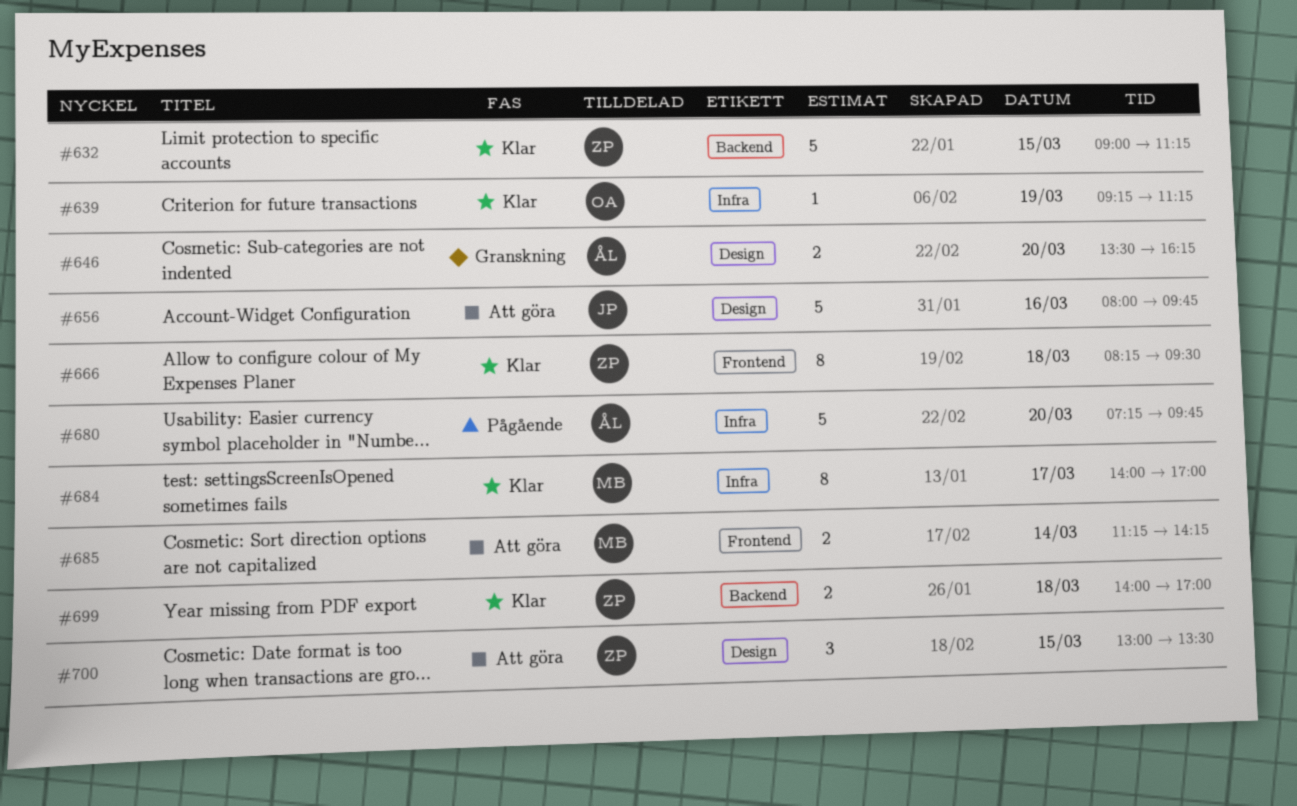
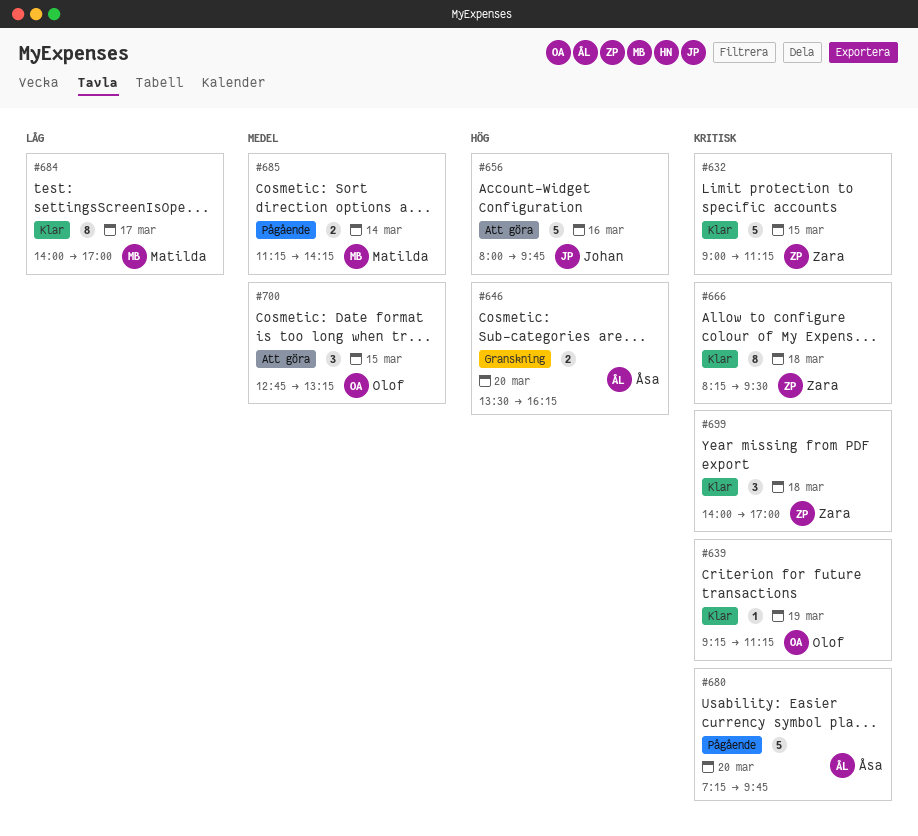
#685, status: Att göra -> Pågående
#699, estimate: 2 -> 3
#700, owner: Zara -> Olof
#700, begins: 13:00 -> 12:45
#700, ends: 13:30 -> 13:15

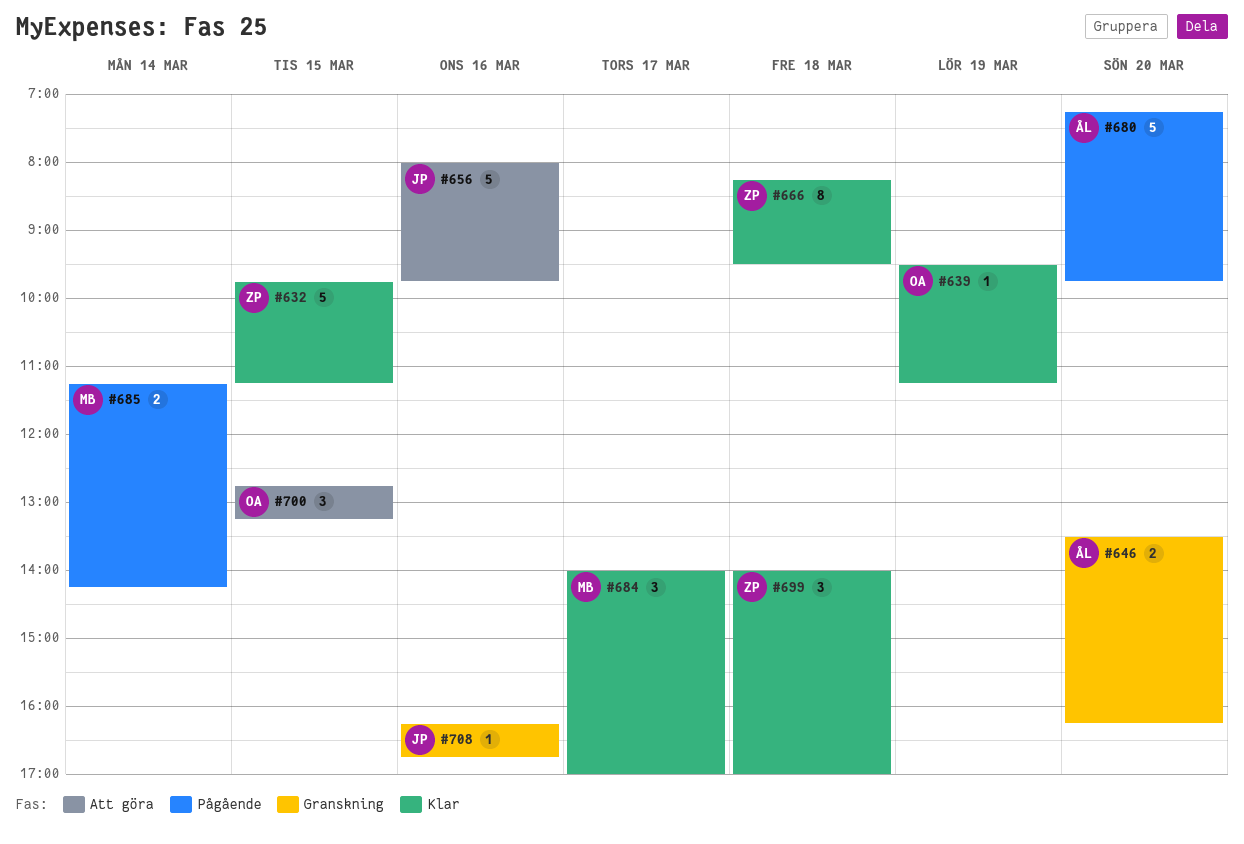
#632, begins: 09:00 -> 09:45
#639, begins: 09:15 -> 09:30
#684, estimate: 8 -> 3
#708: none -> present

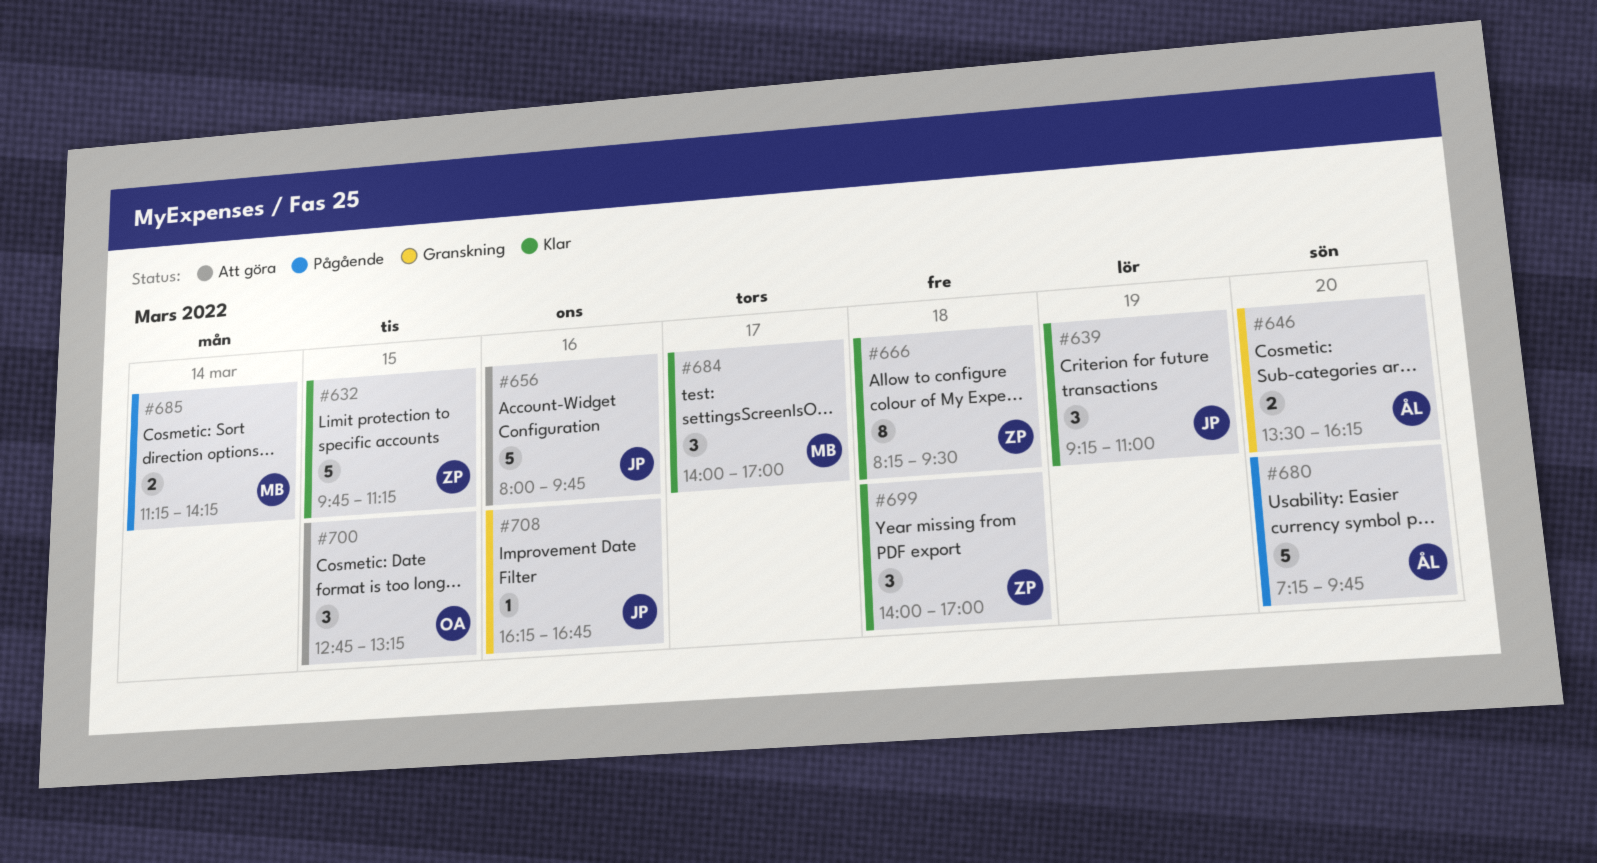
#639, owner: OA -> JP
#639, estimate: 1 -> 3
#639, begins: 09:30 -> 09:15
#639, ends: 11:15 -> 11:00

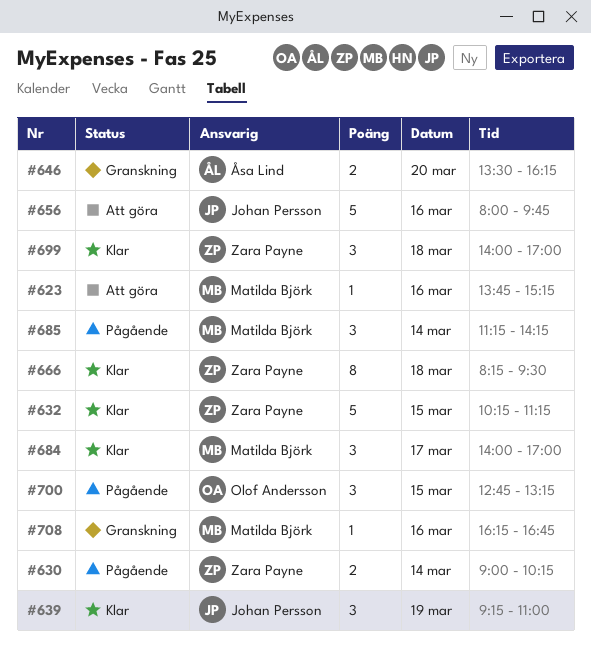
#623: none -> present
#630: none -> present
#632, begins: 09:45 -> 10:15
#680: present -> none
#685, estimate: 2 -> 3
#700, status: Att göra -> Pågående
#708, owner: Johan Persson -> Matilda Björk

